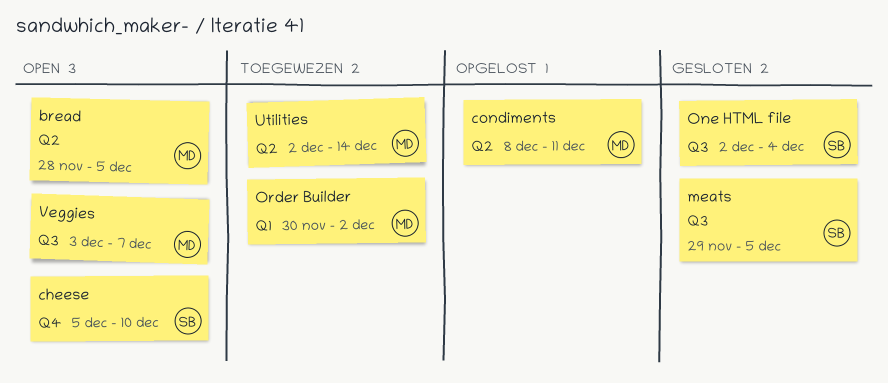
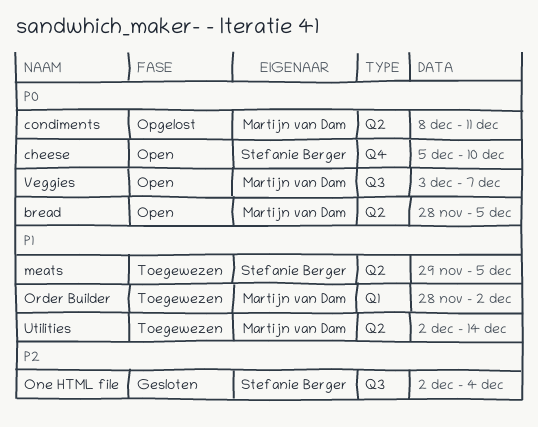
meats, status: Gesloten -> Toegewezen
meats, label: Q3 -> Q2
Order Builder, start: Nov 30 -> Nov 28

